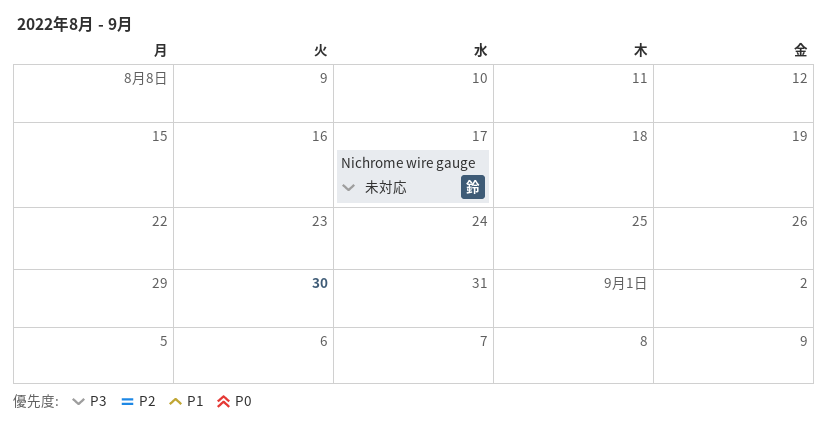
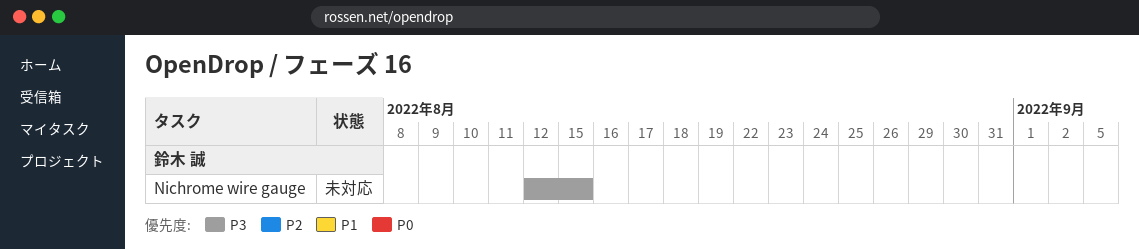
Nichrome wire gauge, due: Aug 17 -> Aug 15

